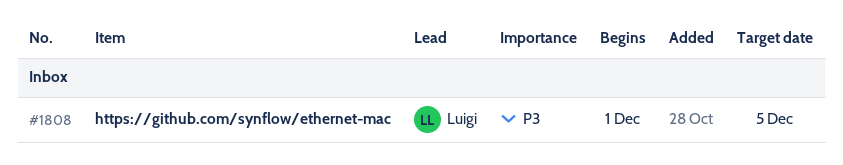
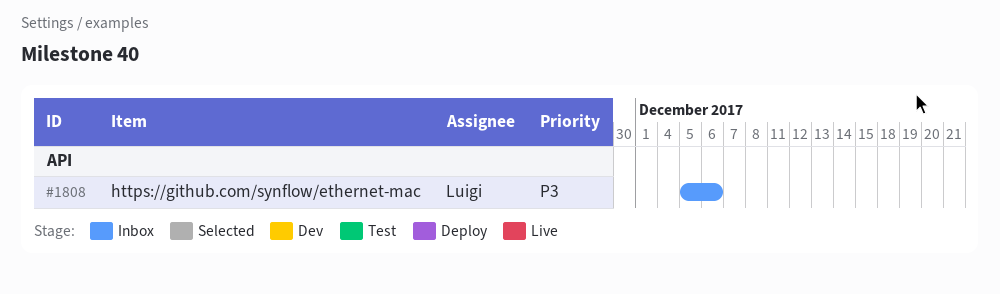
#1808, start: Dec 1 -> Dec 5
#1808, due: Dec 5 -> Dec 6

